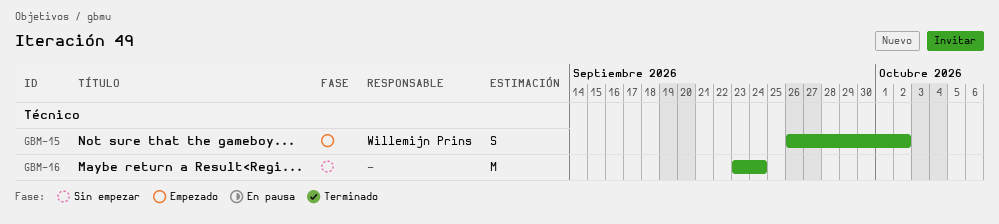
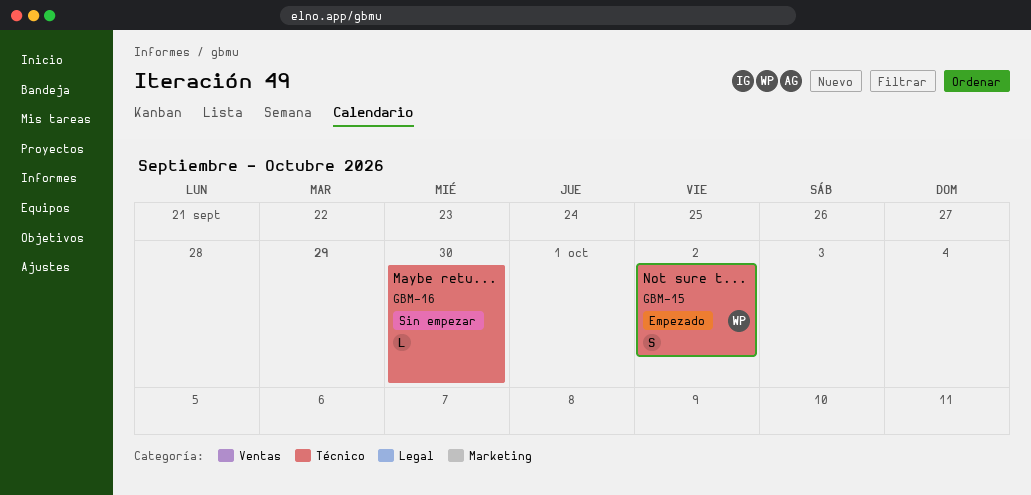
GBM-16, estimate: M -> L
GBM-16, due: Sep 24 -> Sep 30

